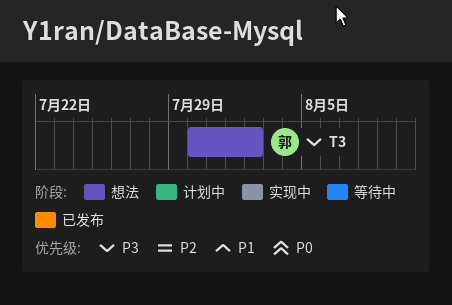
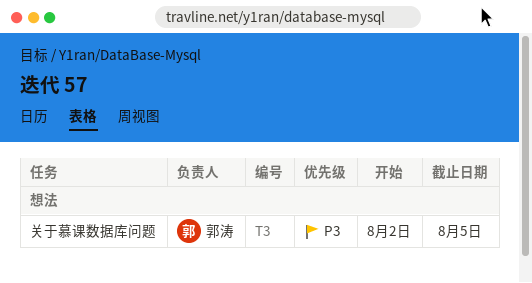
T3, start: Jul 30 -> Aug 2
T3, due: Aug 2 -> Aug 5

